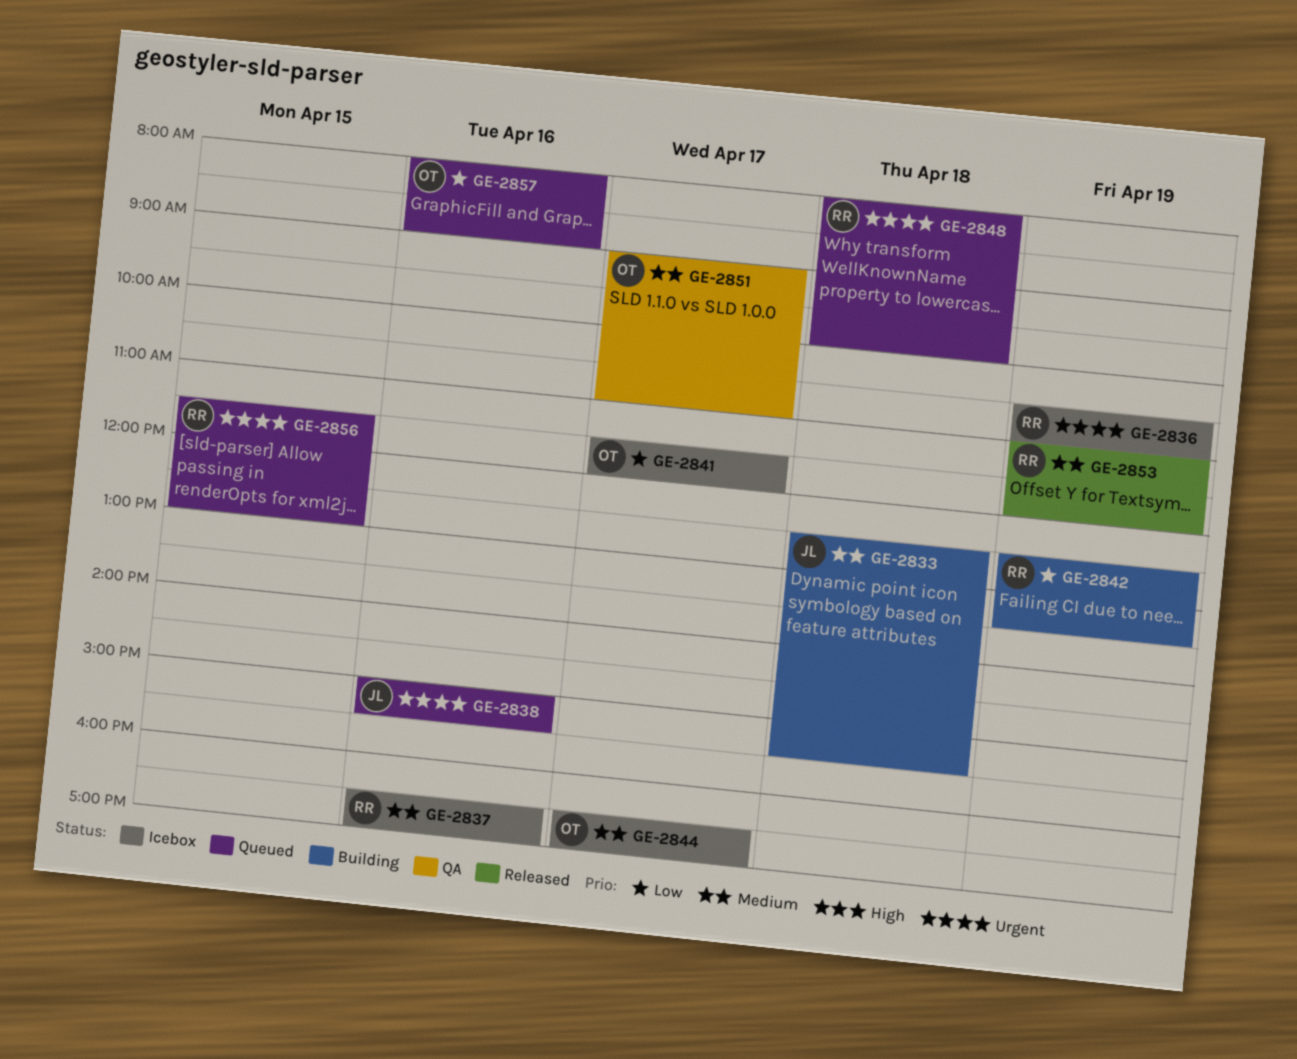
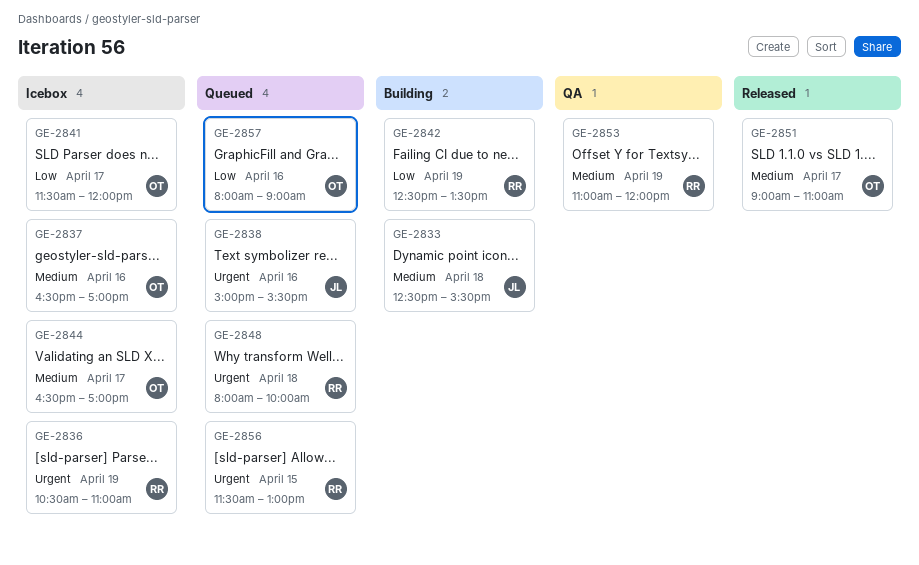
GE-2837, owner: RR -> OT
GE-2851, status: QA -> Released
GE-2853, status: Released -> QA

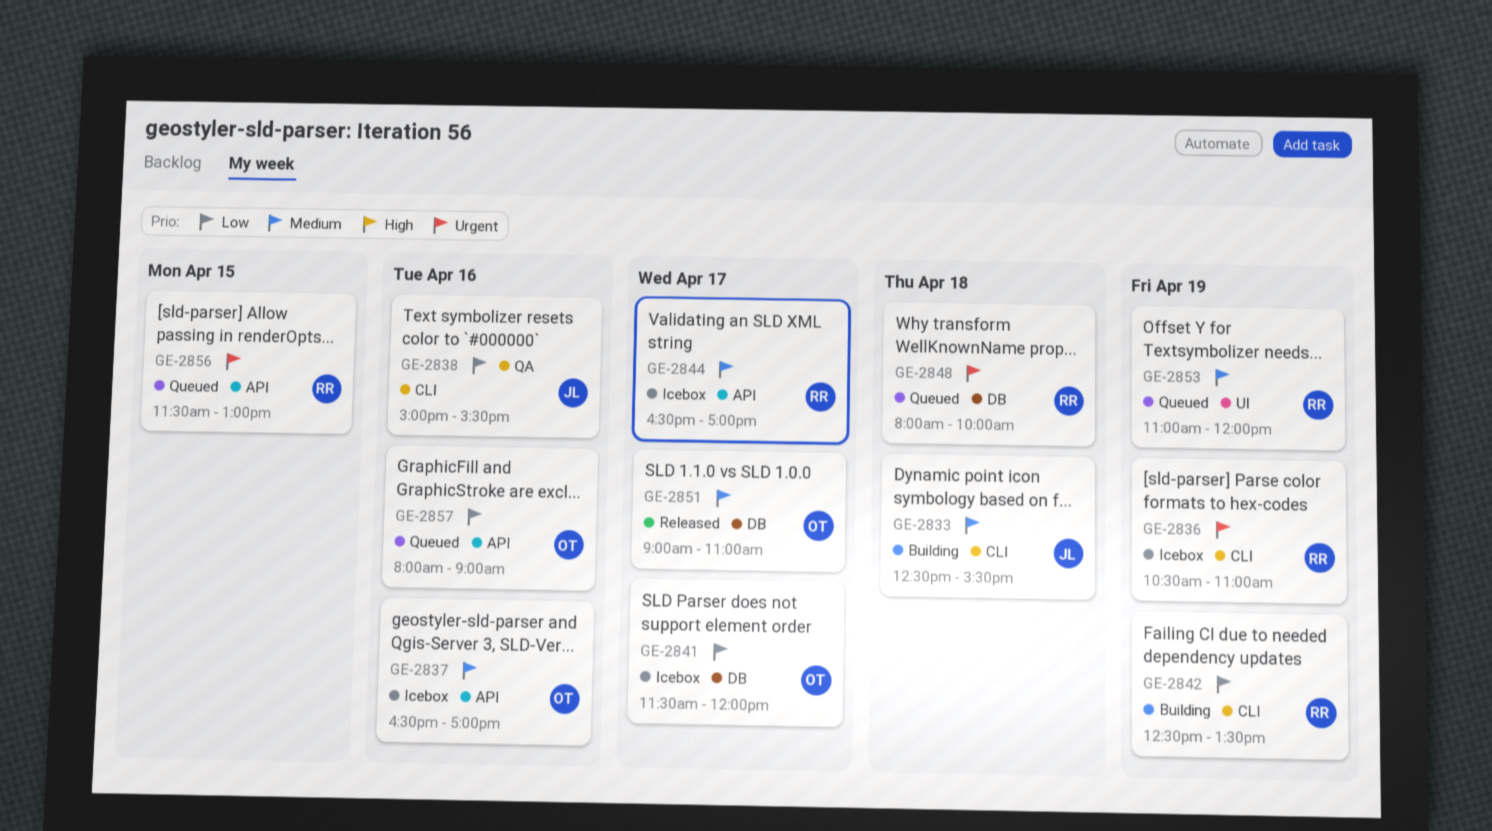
GE-2838, status: Queued -> QA
GE-2838, priority: Urgent -> Low
GE-2844, owner: OT -> RR
GE-2853, status: QA -> Queued

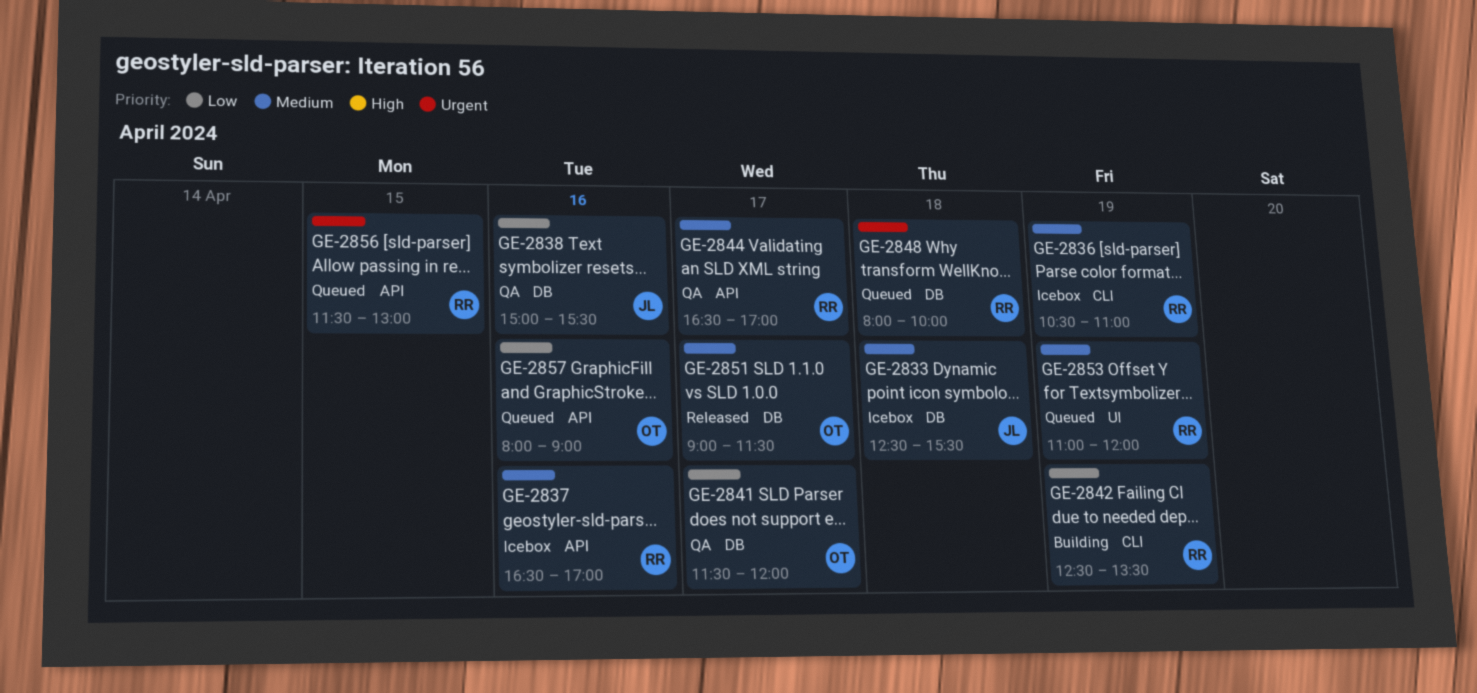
GE-2833, status: Building -> Icebox
GE-2833, label: CLI -> DB
GE-2836, priority: Urgent -> Medium
GE-2837, owner: OT -> RR
GE-2838, label: CLI -> DB
GE-2841, status: Icebox -> QA
GE-2844, status: Icebox -> QA
GE-2851, ends: 11:00 -> 11:30

